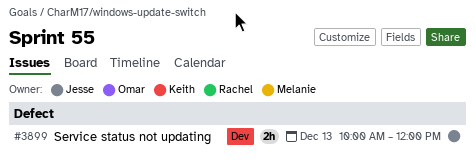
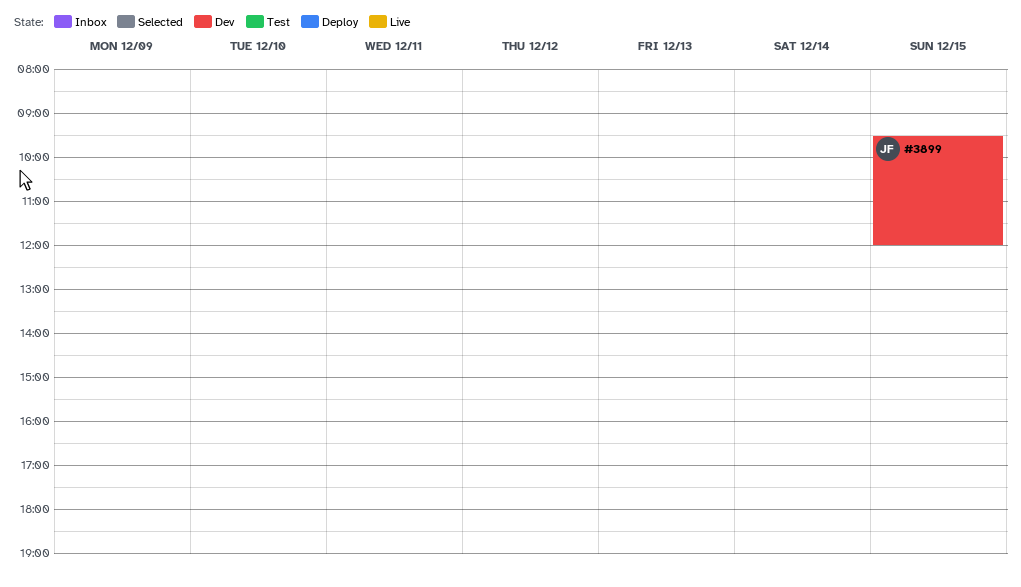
#3899, day: Dec 13 -> Dec 15
#3899, begins: 10:00 -> 09:30

